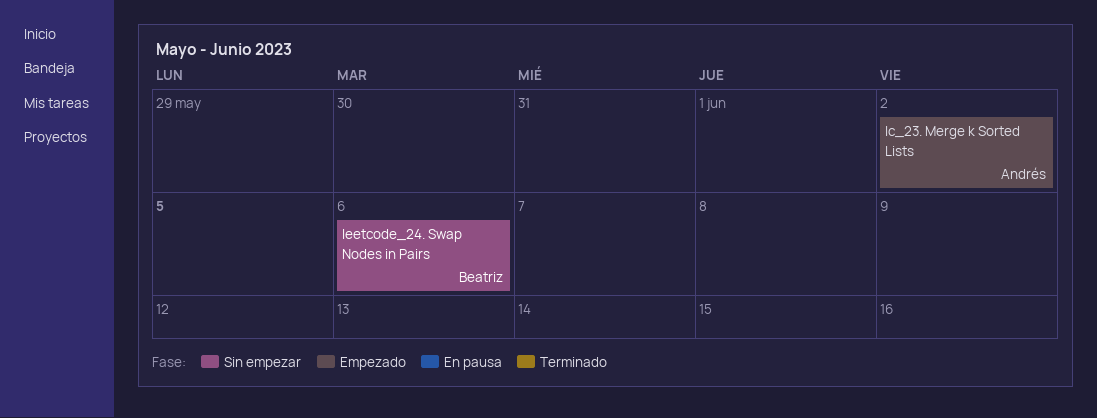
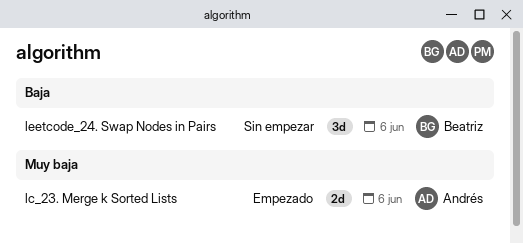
lc_23. Merge k Sorted Lists, due: Jun 2 -> Jun 6

